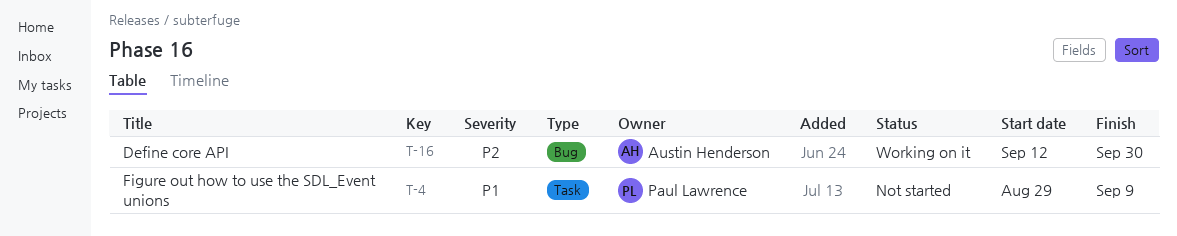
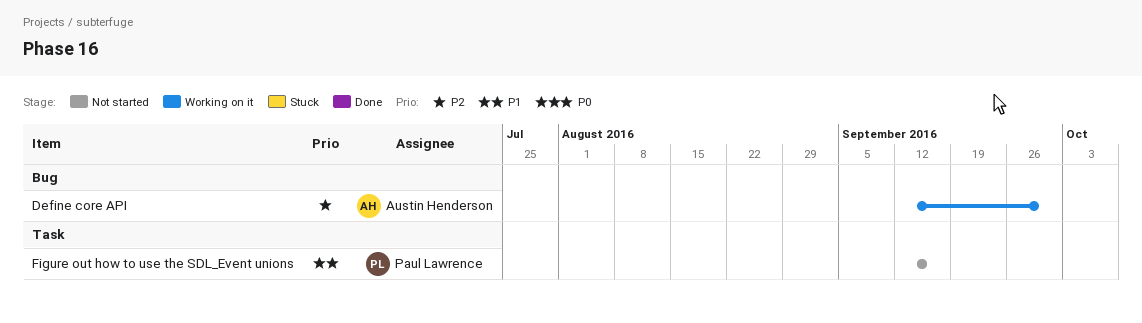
Figure out how to use the SDL_Event unions, start: Aug 29 -> Sep 12
Figure out how to use the SDL_Event unions, due: Sep 9 -> Sep 16

